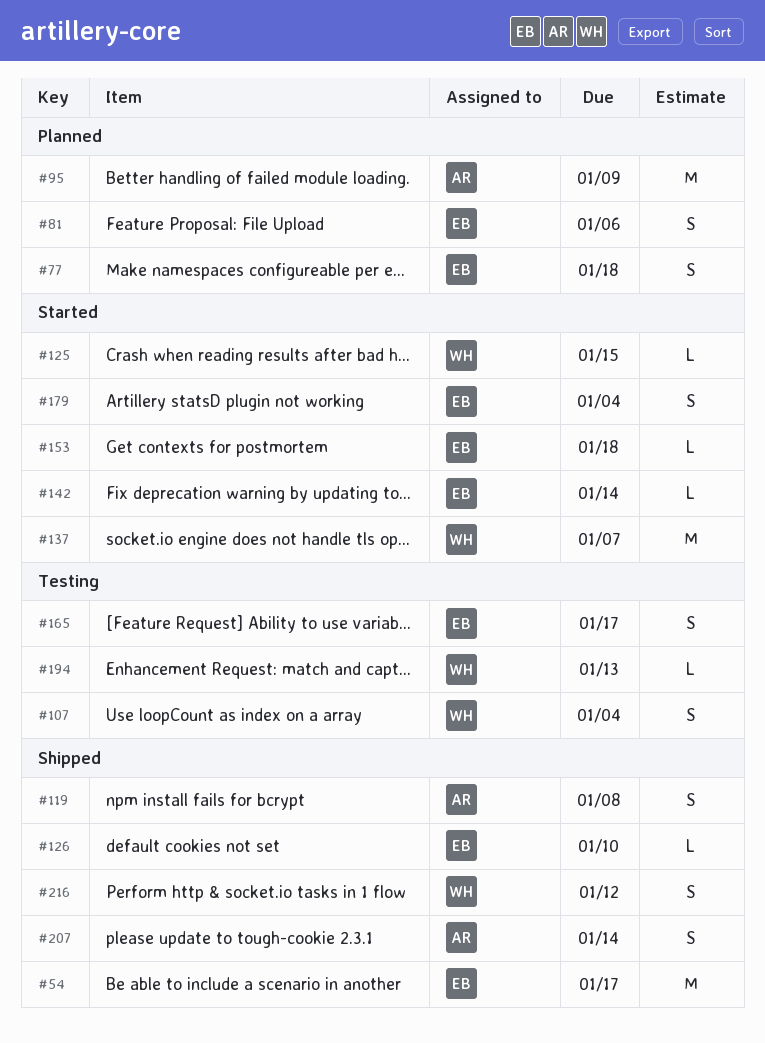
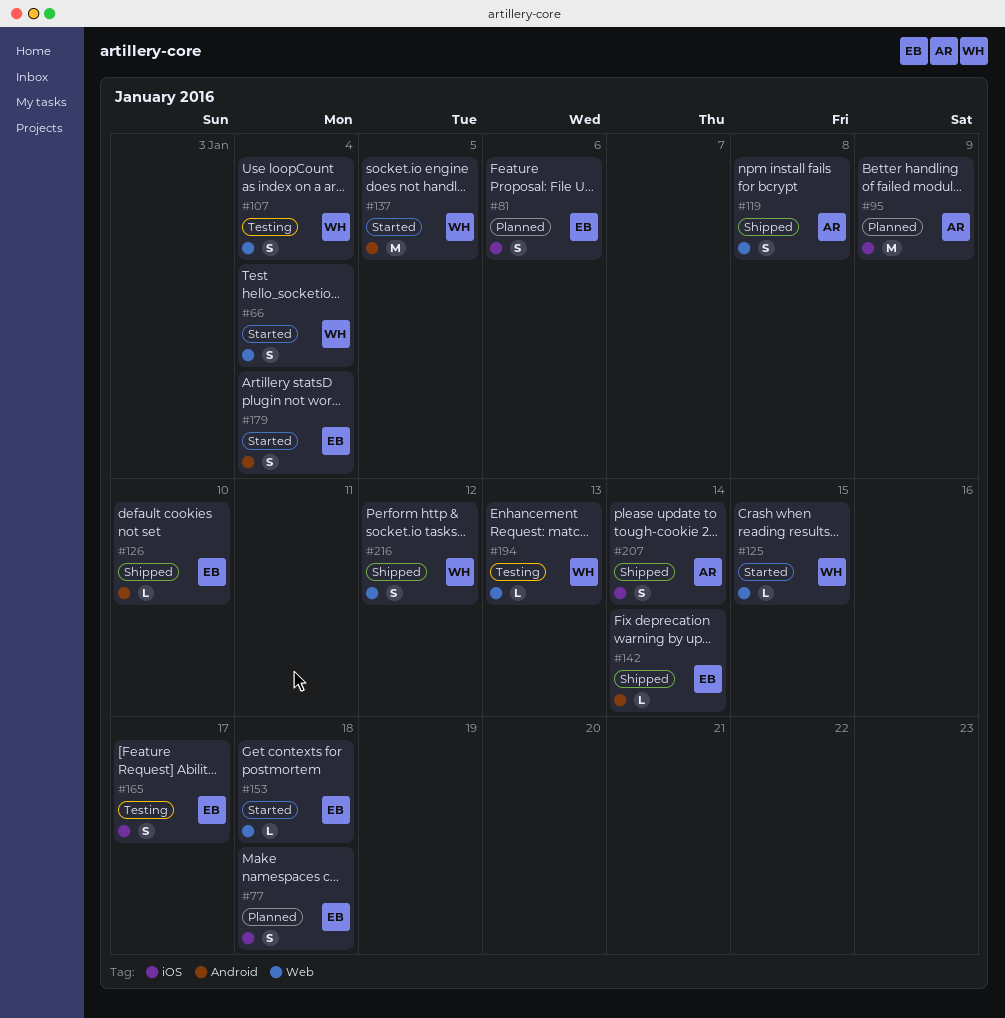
#54: present -> none
#66: none -> present
#137, due: Jan 7 -> Jan 5
#142, status: Started -> Shipped

